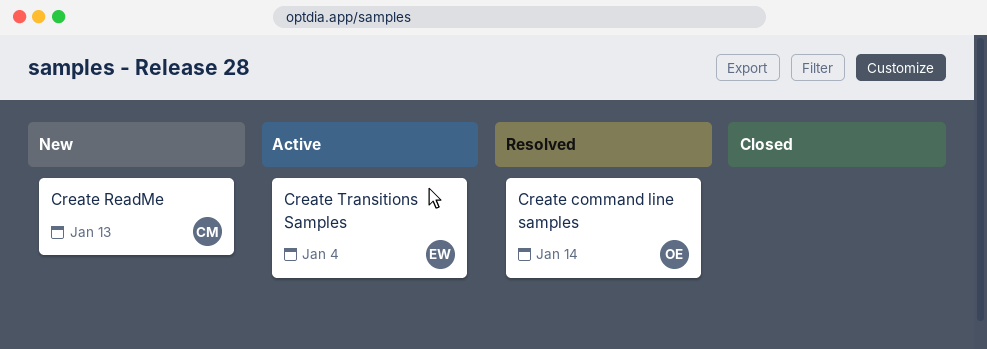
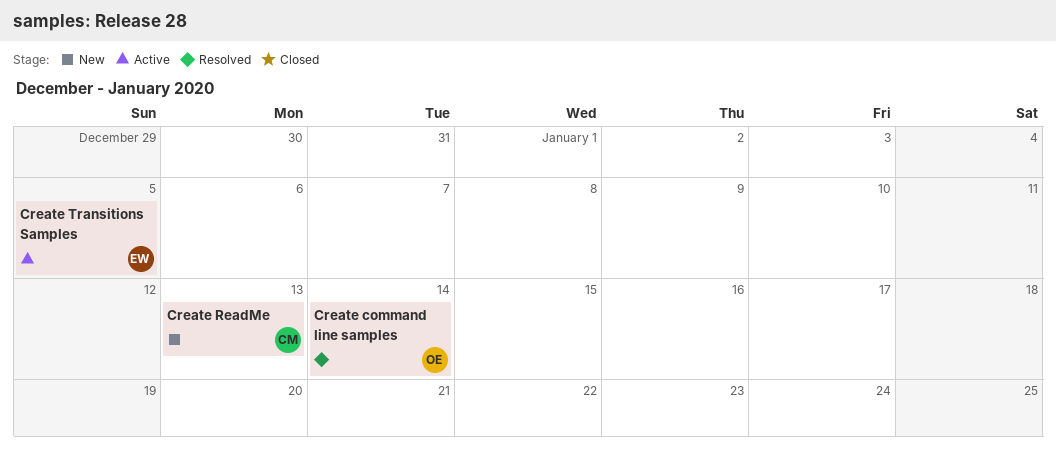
Create Transitions Samples, due: Jan 4 -> Jan 5

